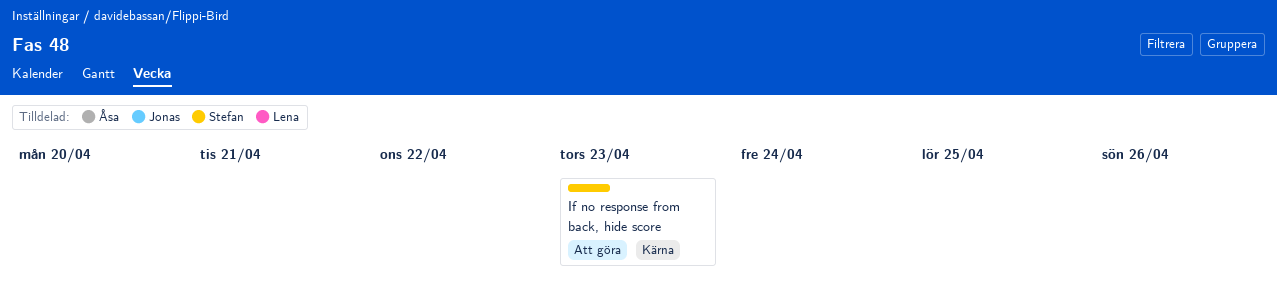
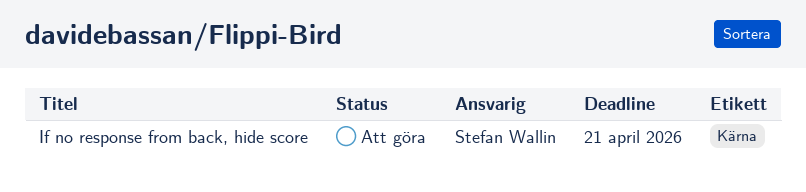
If no response from back, hide score, due: Apr 23 -> Apr 21

